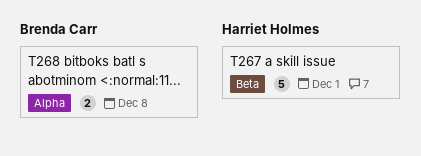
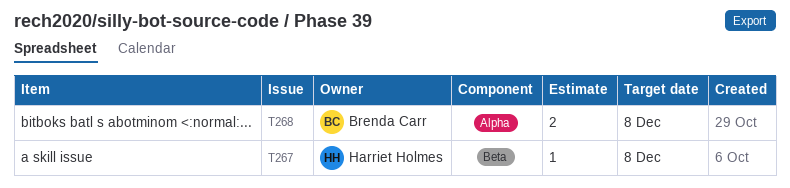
T267, estimate: 5 -> 1
T267, due: Dec 1 -> Dec 8

